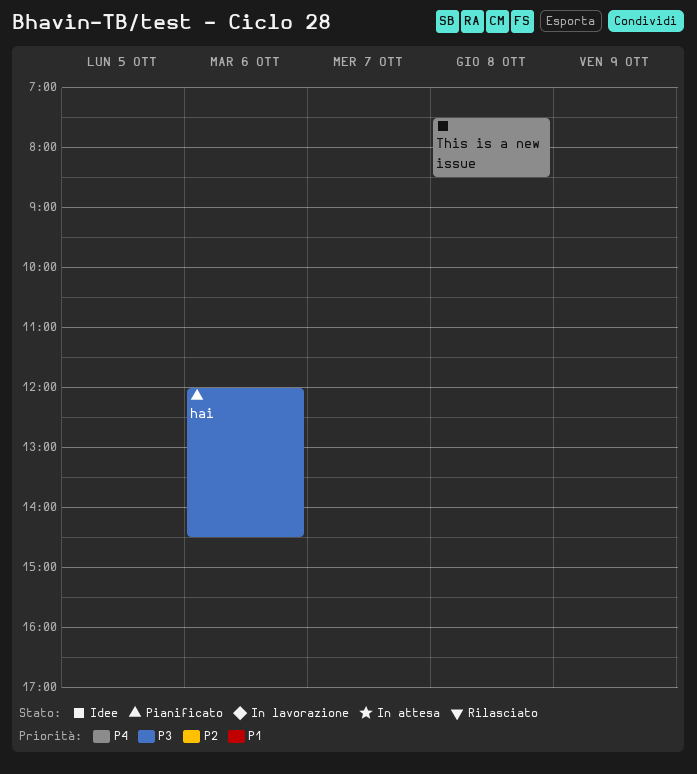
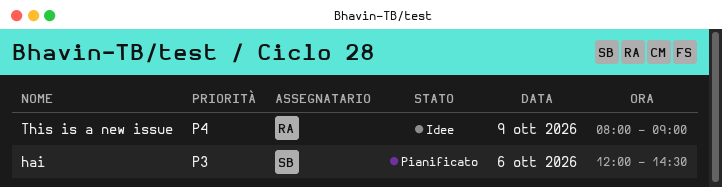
This is a new issue, day: Oct 8 -> Oct 9
This is a new issue, begins: 07:30 -> 08:00
This is a new issue, ends: 08:30 -> 09:00

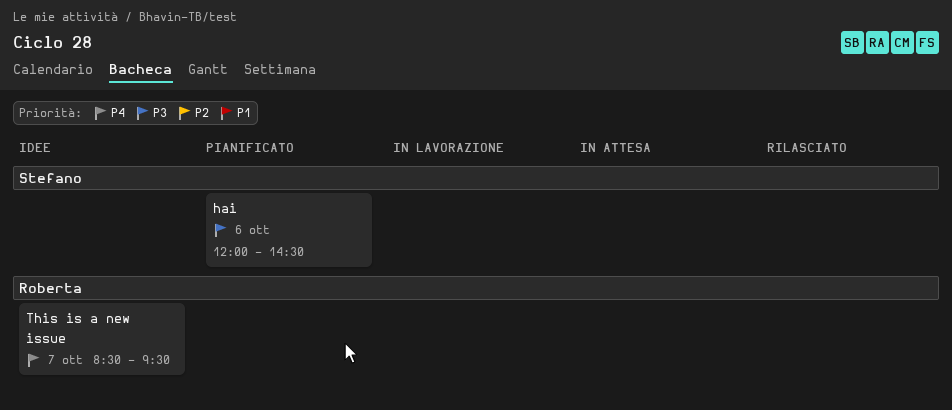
This is a new issue, day: Oct 9 -> Oct 7
This is a new issue, begins: 08:00 -> 08:30
This is a new issue, ends: 09:00 -> 09:30

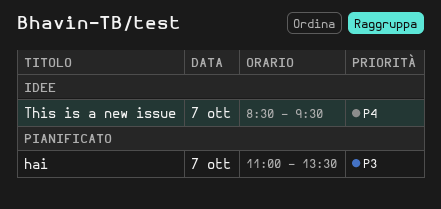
hai, day: Oct 6 -> Oct 7
hai, begins: 12:00 -> 11:00
hai, ends: 14:30 -> 13:30

